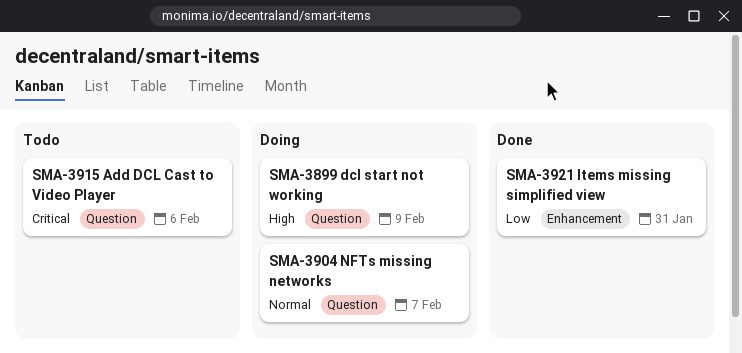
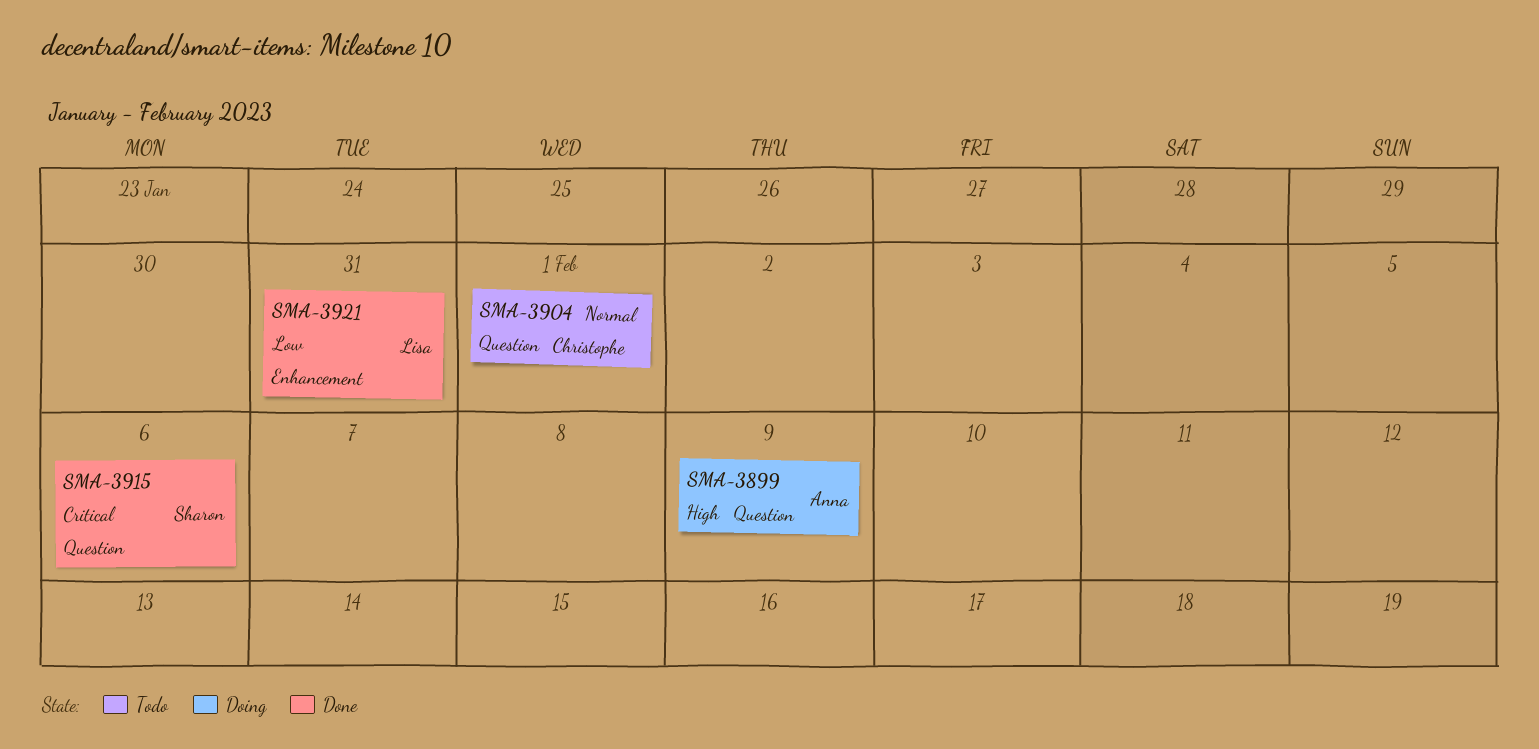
SMA-3904, status: Doing -> Todo
SMA-3904, due: Feb 7 -> Feb 1
SMA-3915, status: Todo -> Done

